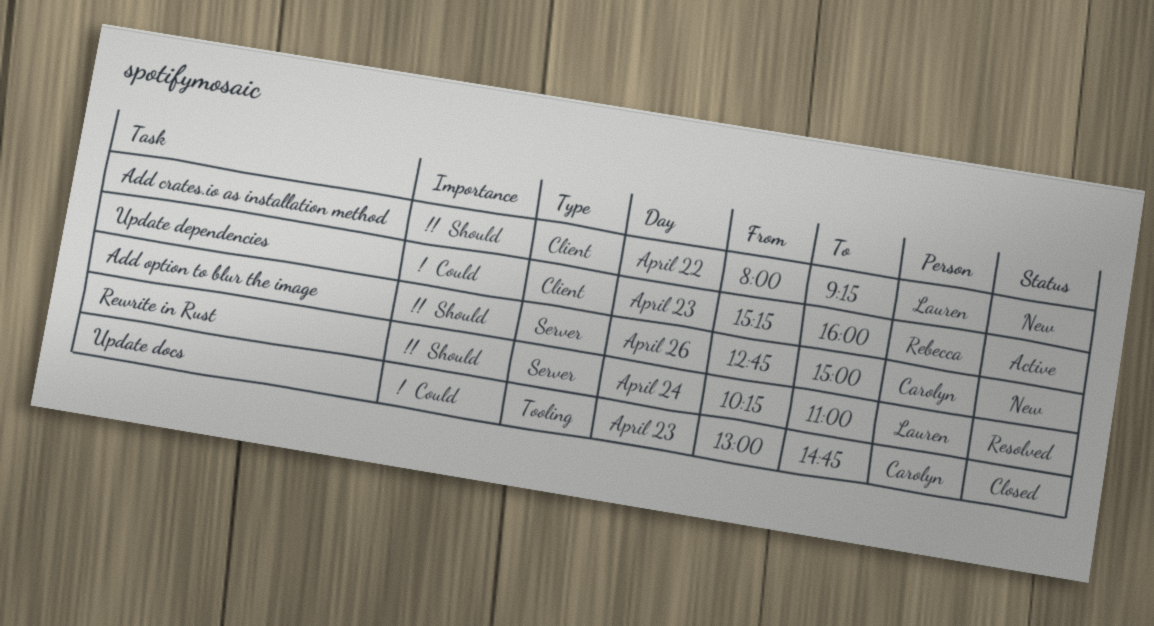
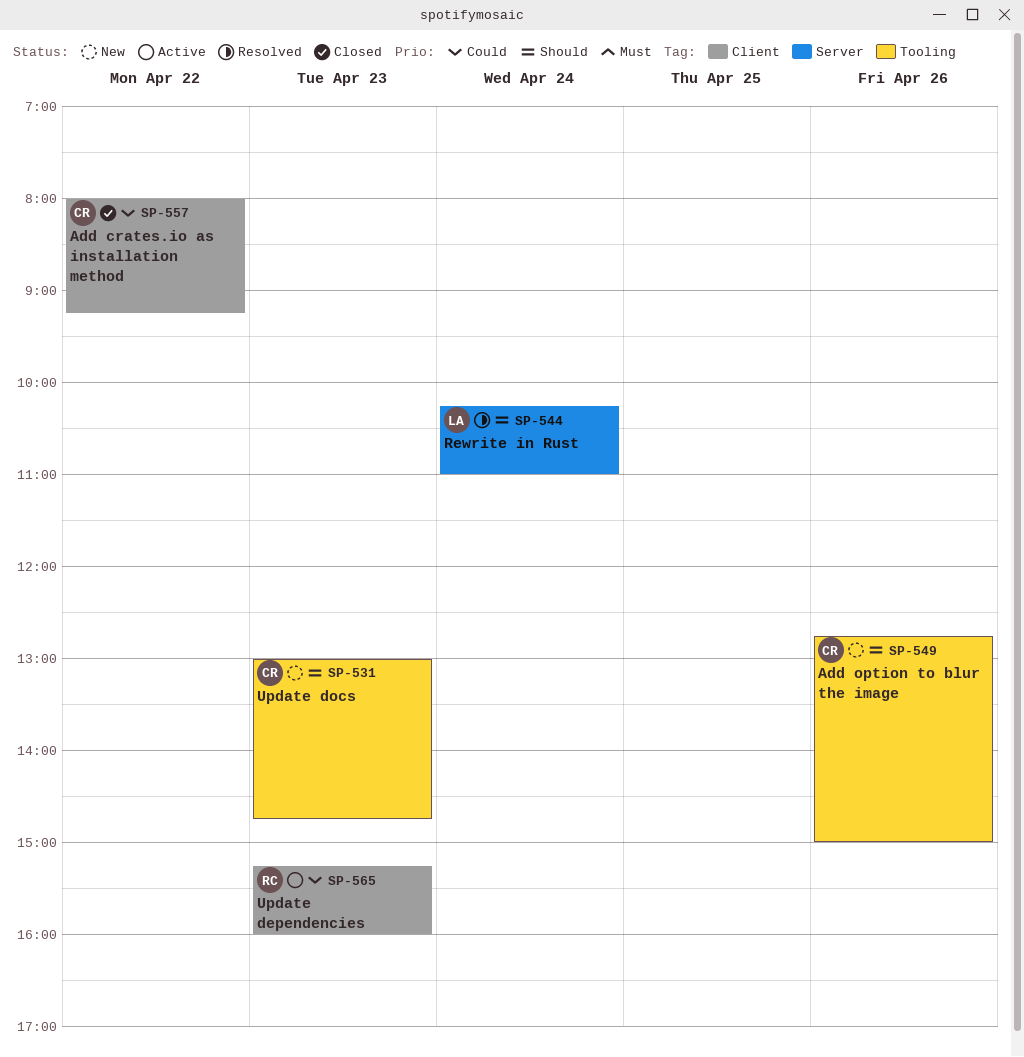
Add crates.io as installation method, status: New -> Closed
Add crates.io as installation method, owner: Lauren -> Carolyn
Add crates.io as installation method, priority: Should -> Could
Add option to blur the image, label: Server -> Tooling
Update docs, status: Closed -> New
Update docs, priority: Could -> Should

